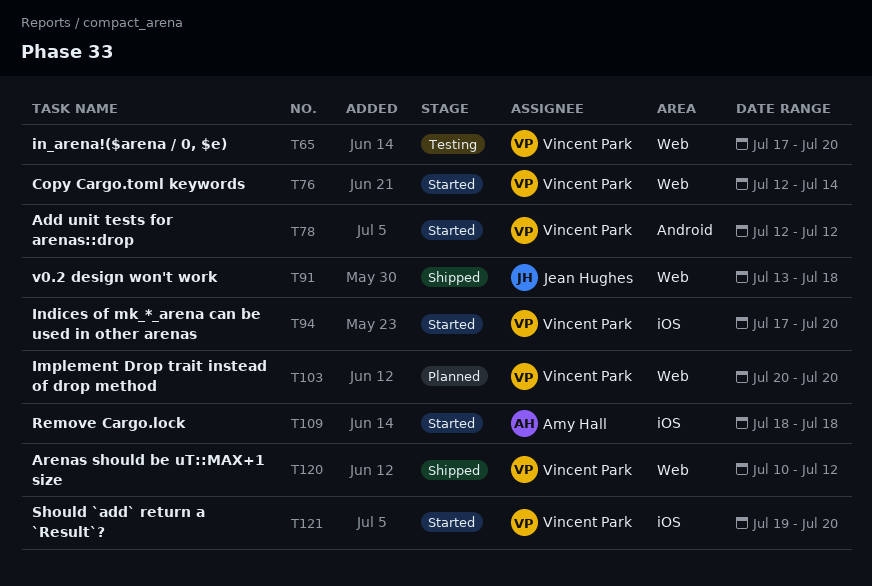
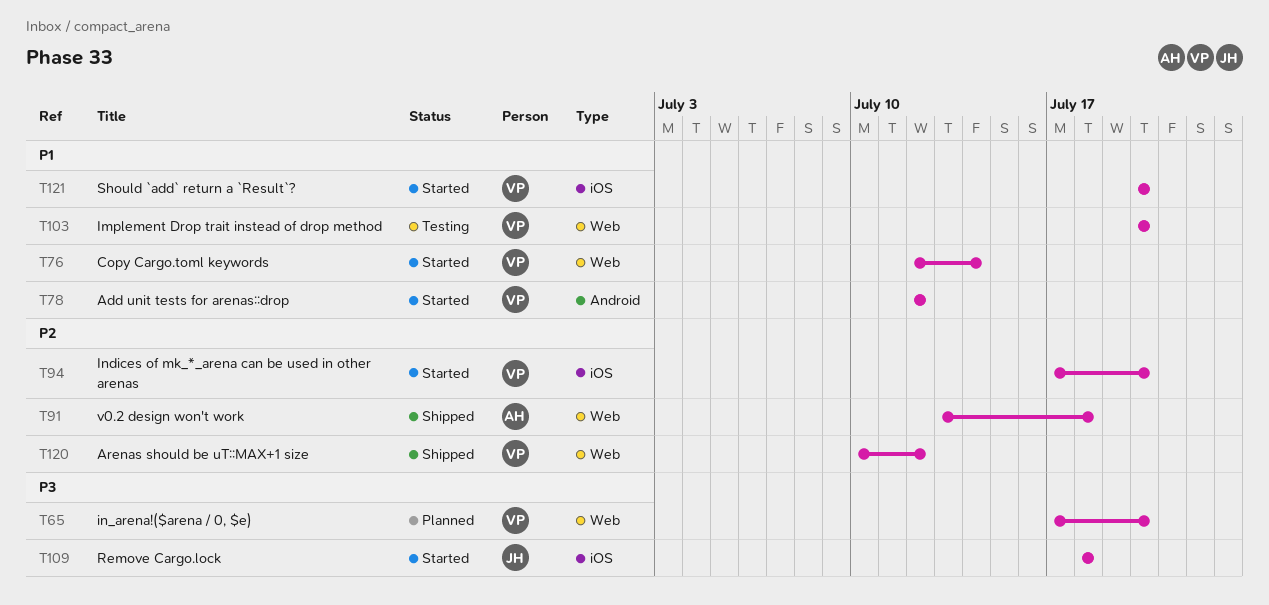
T65, status: Testing -> Planned
T91, owner: Jean Hughes -> Amy Hall
T103, status: Planned -> Testing
T109, owner: Amy Hall -> Jean Hughes
T121, start: Jul 19 -> Jul 20

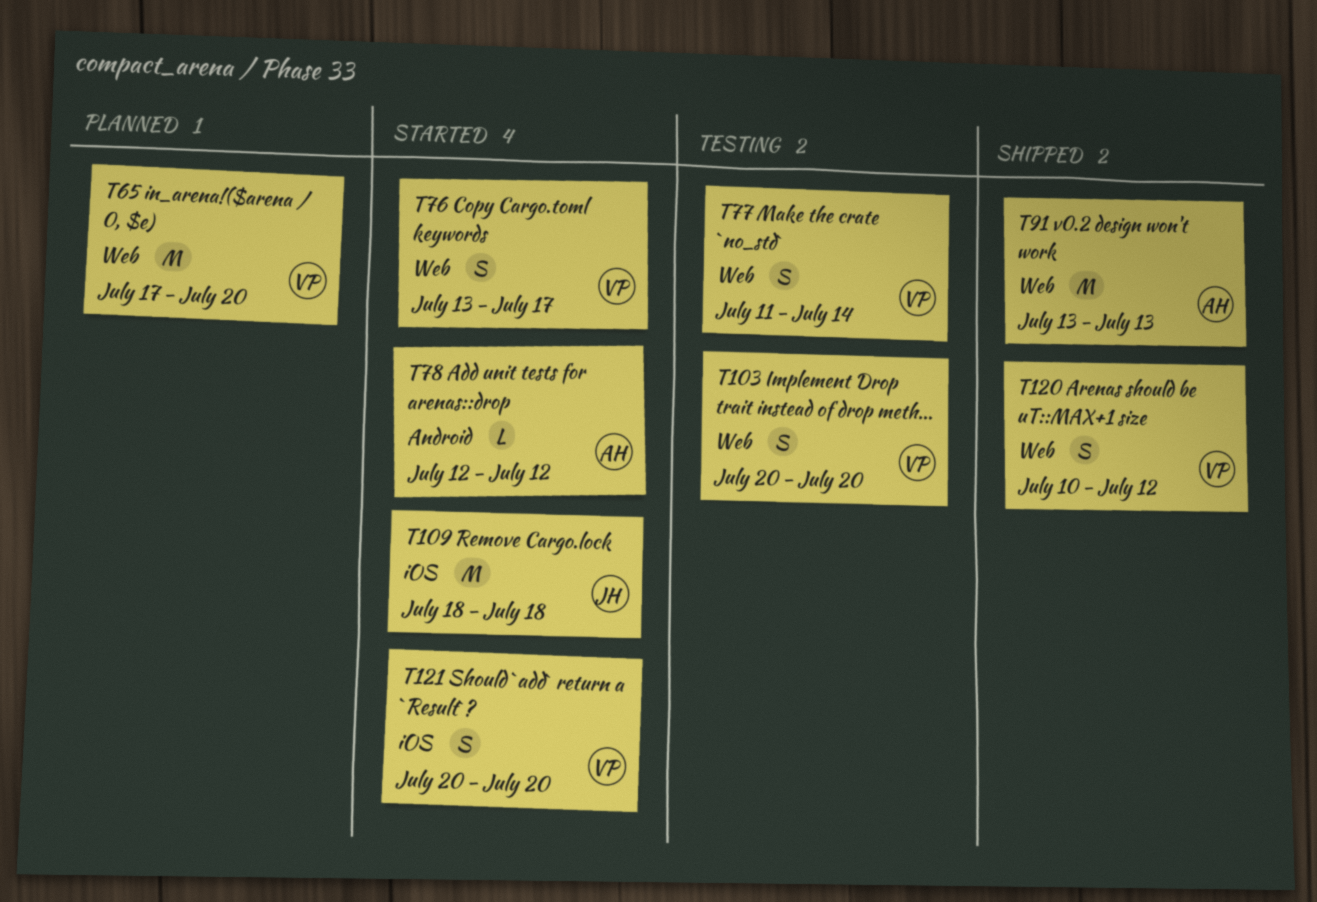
T76, start: Jul 12 -> Jul 13
T76, due: Jul 14 -> Jul 17
T77: none -> present
T78, owner: VP -> AH
T91, due: Jul 18 -> Jul 13
T94: present -> none

